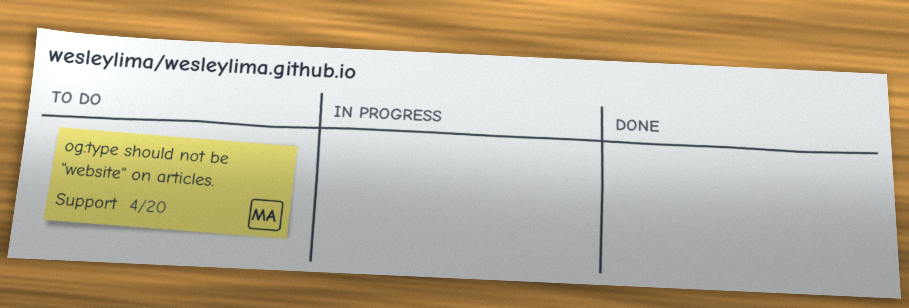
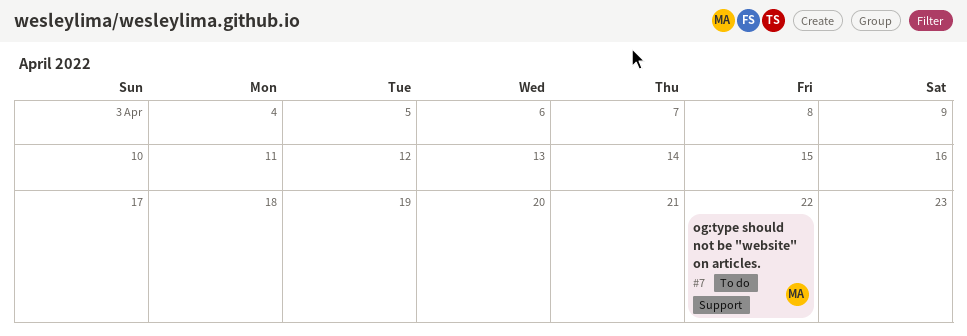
og:type should not be "website" on articles., due: Apr 20 -> Apr 22

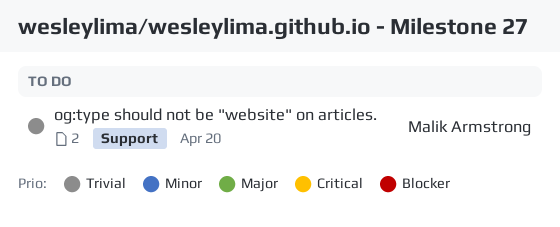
og:type should not be "website" on articles., due: Apr 22 -> Apr 20

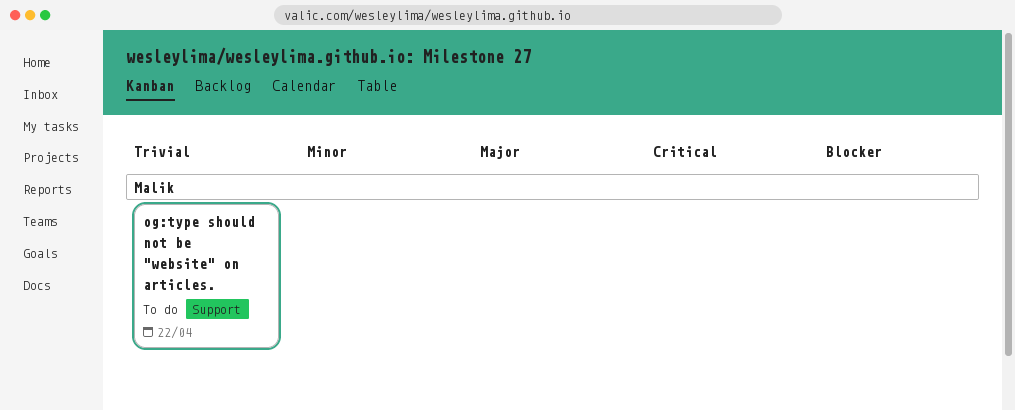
og:type should not be "website" on articles., due: Apr 20 -> Apr 22

